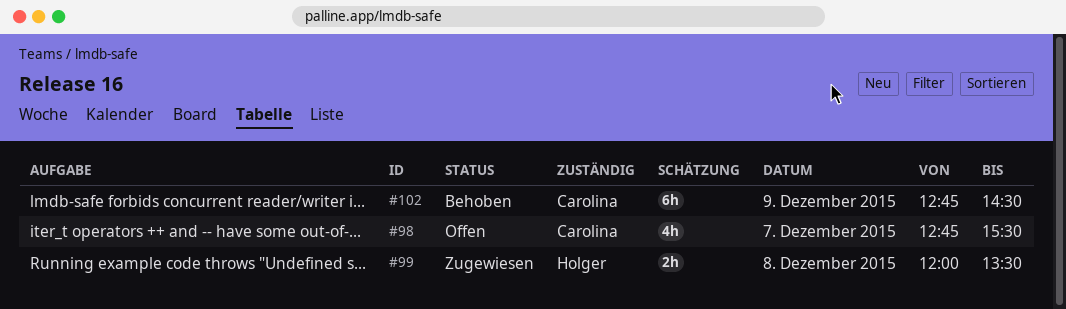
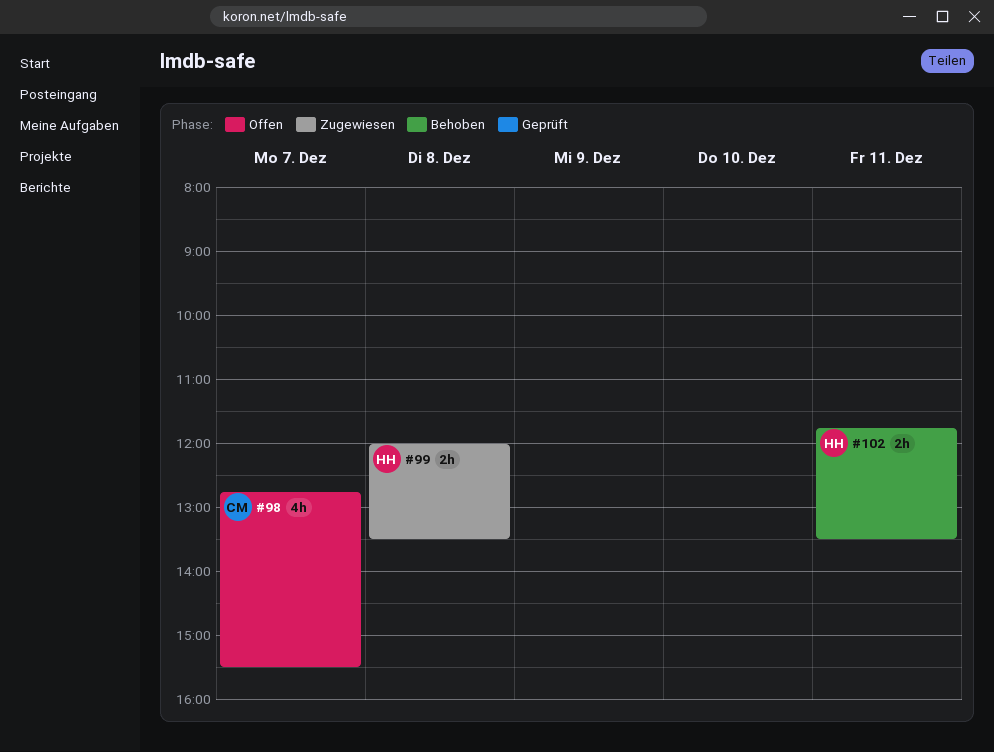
#102, owner: Carolina -> Holger
#102, estimate: 6h -> 2h
#102, day: Dec 9 -> Dec 11
#102, begins: 12:45 -> 11:45
#102, ends: 14:30 -> 13:30

